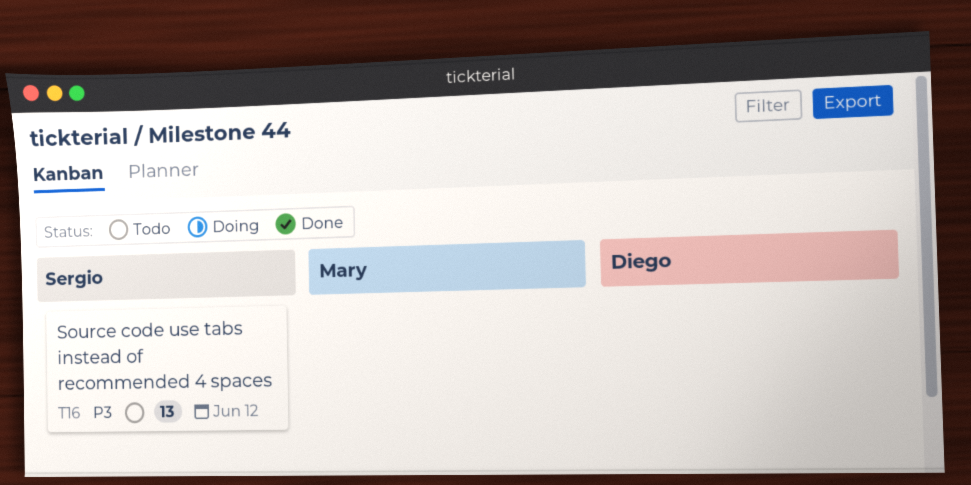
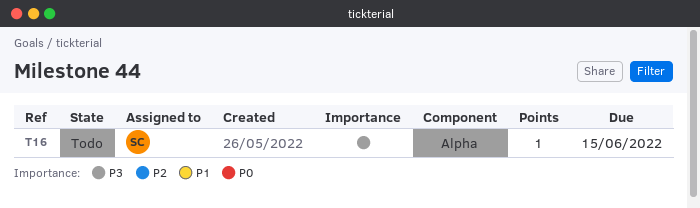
T16, estimate: 13 -> 1
T16, due: Jun 12 -> Jun 15

